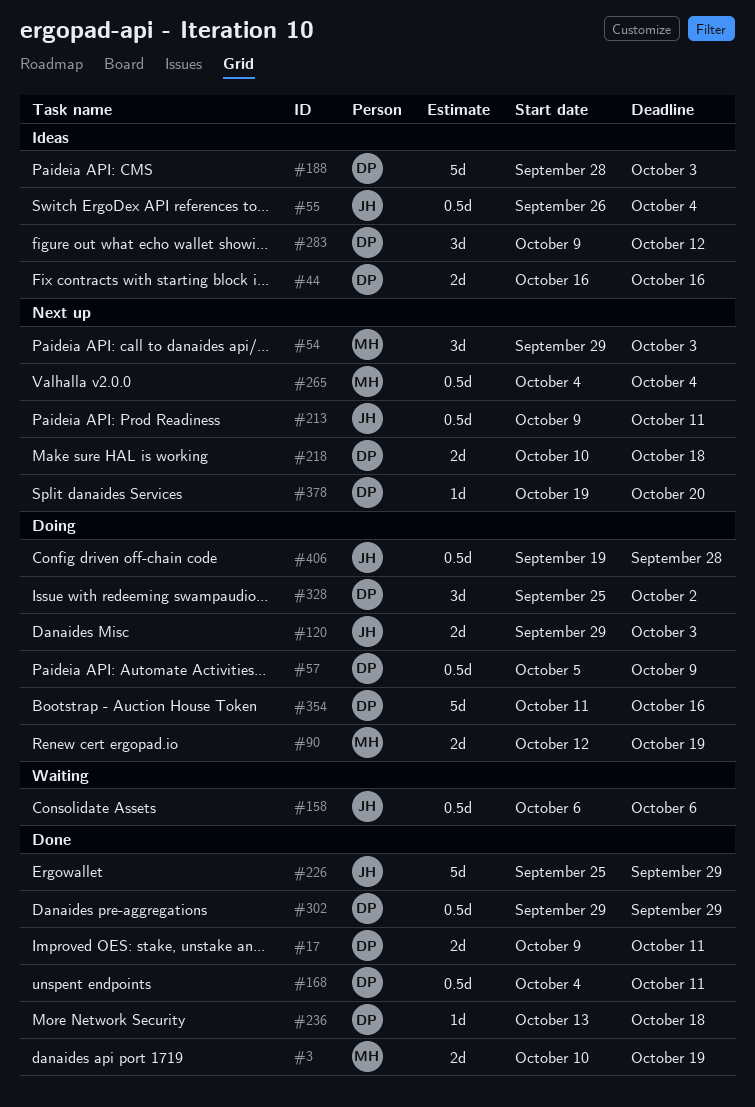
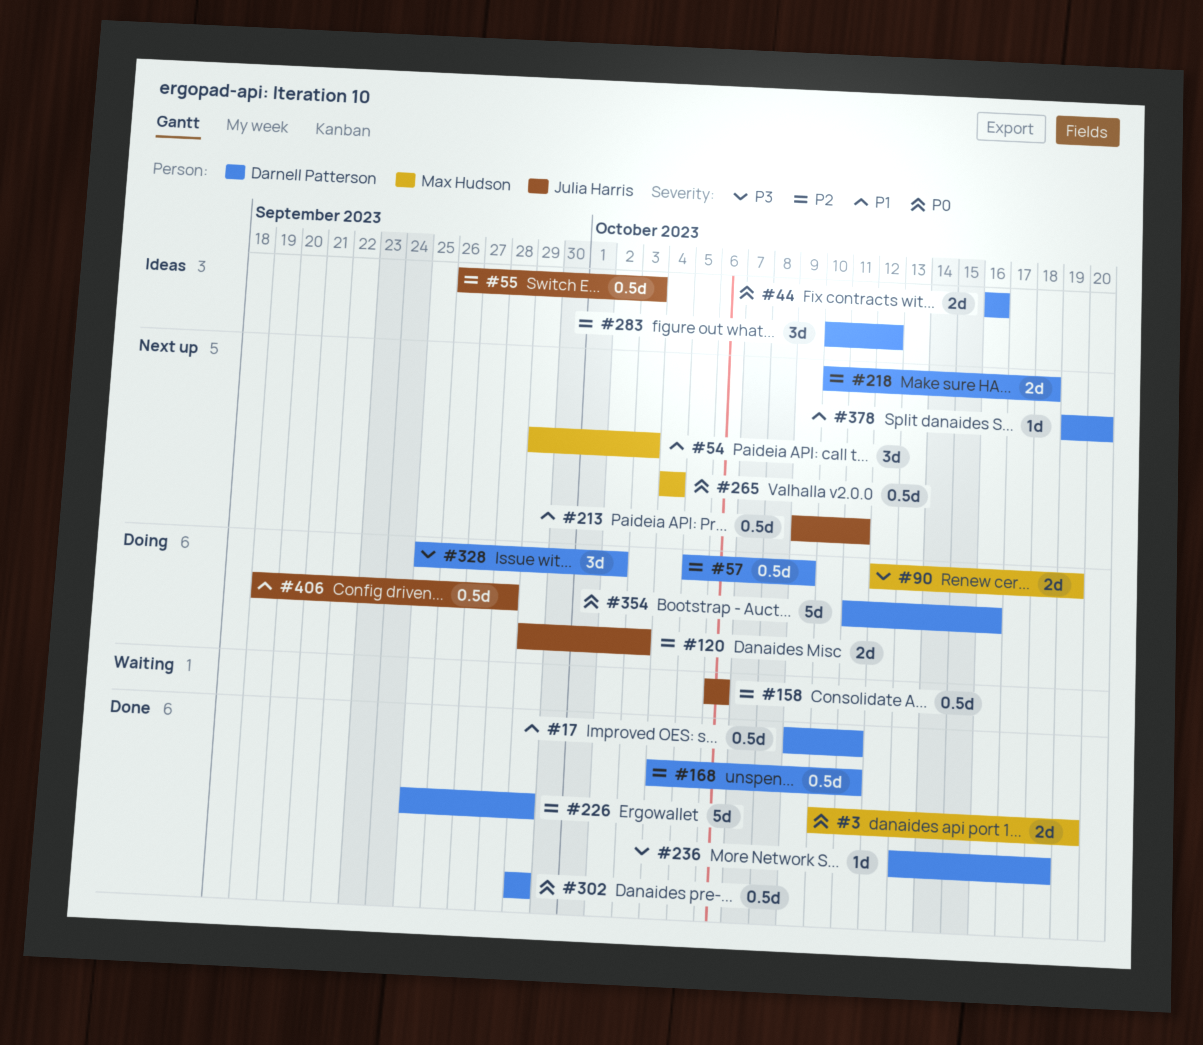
#17, estimate: 2d -> 0.5d
#55, due: Oct 4 -> Oct 3
#188: present -> none
#226, owner: Julia Harris -> Darnell Patterson
#283, start: Oct 9 -> Oct 10

